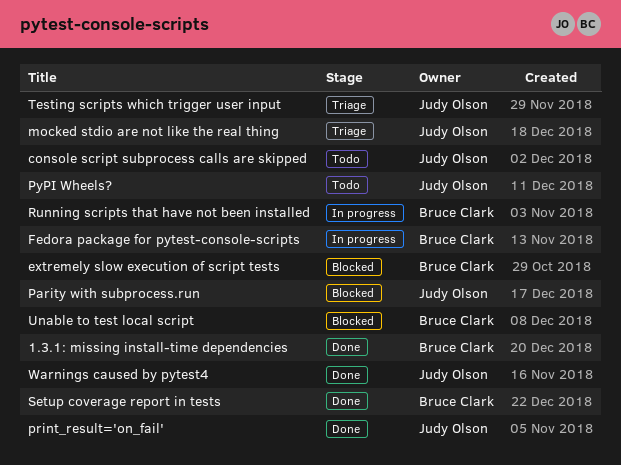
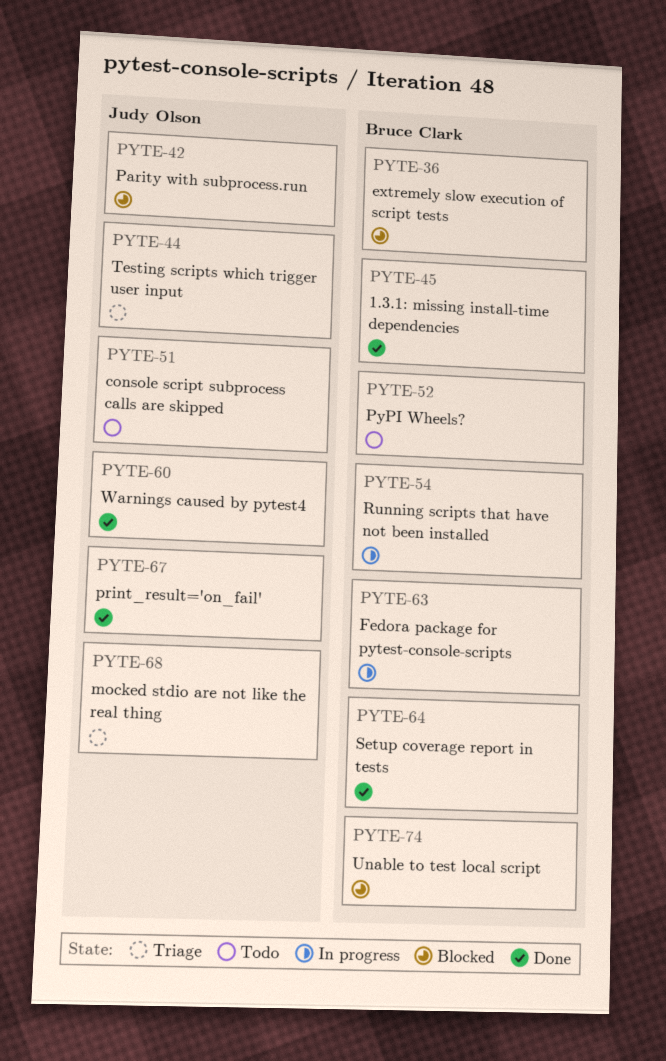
PyPI Wheels?, owner: Judy Olson -> Bruce Clark

